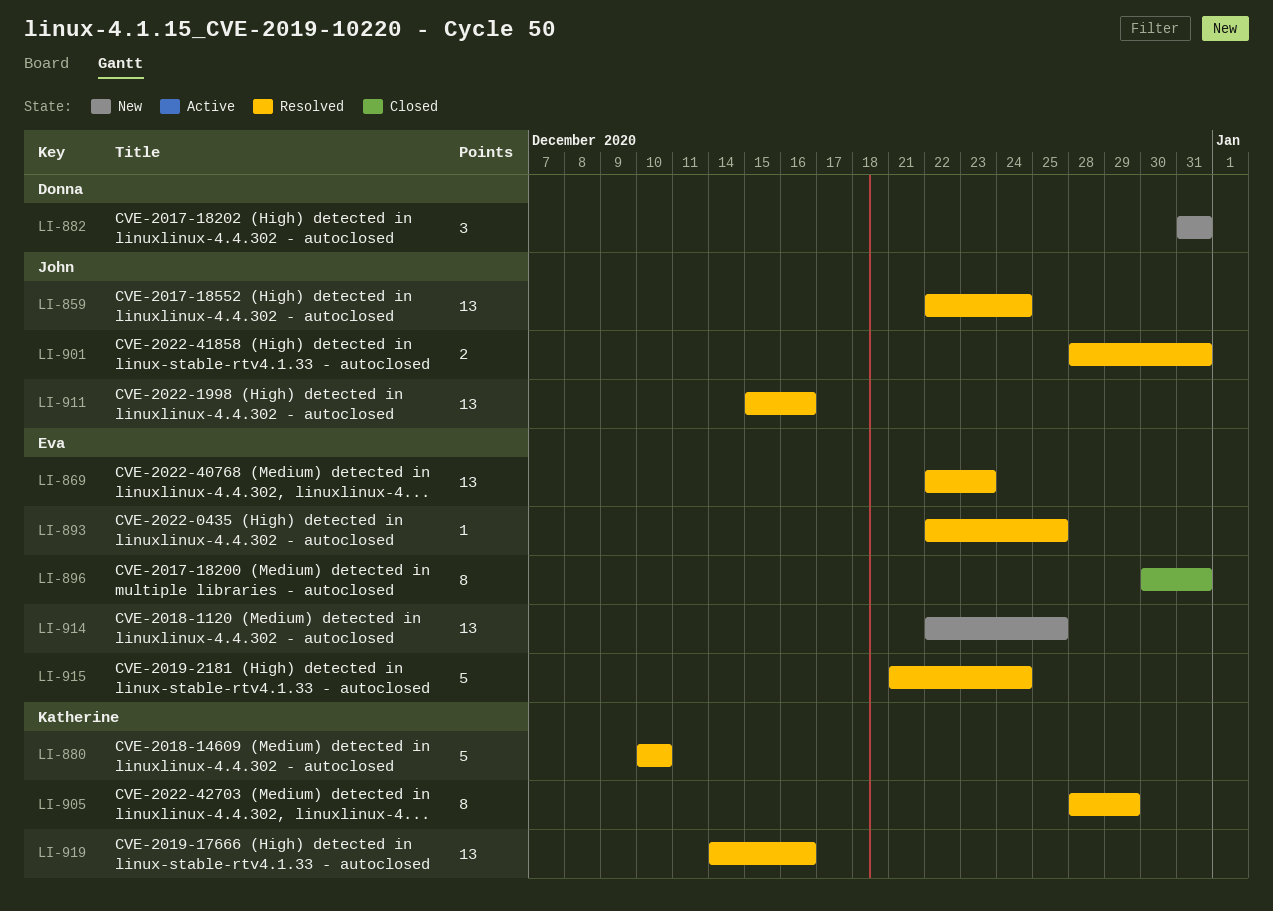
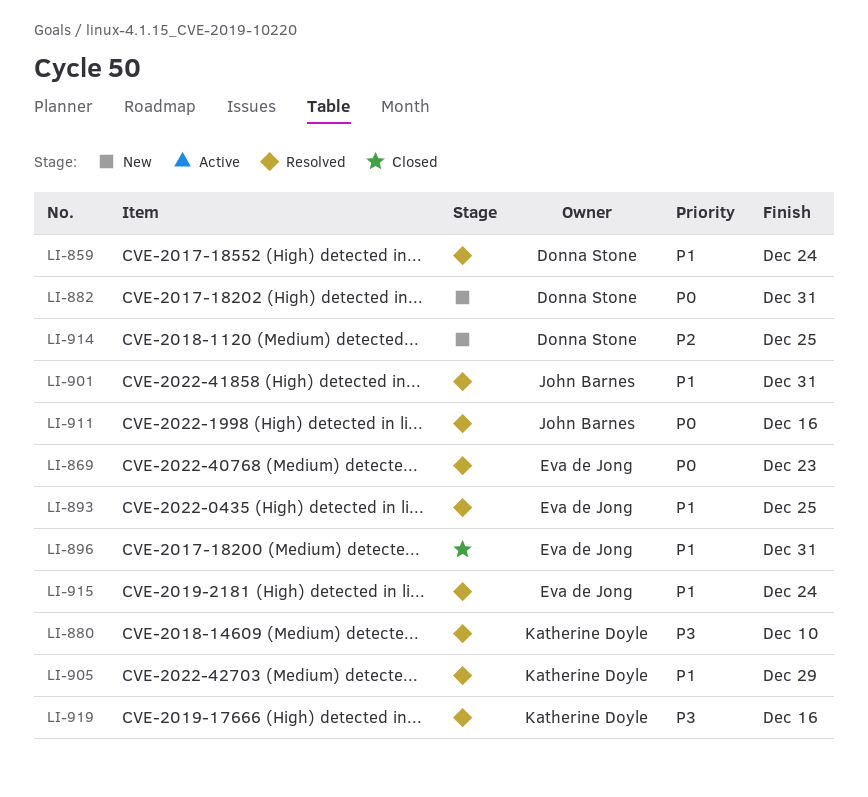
LI-859, owner: John Barnes -> Donna Stone
LI-914, owner: Eva de Jong -> Donna Stone

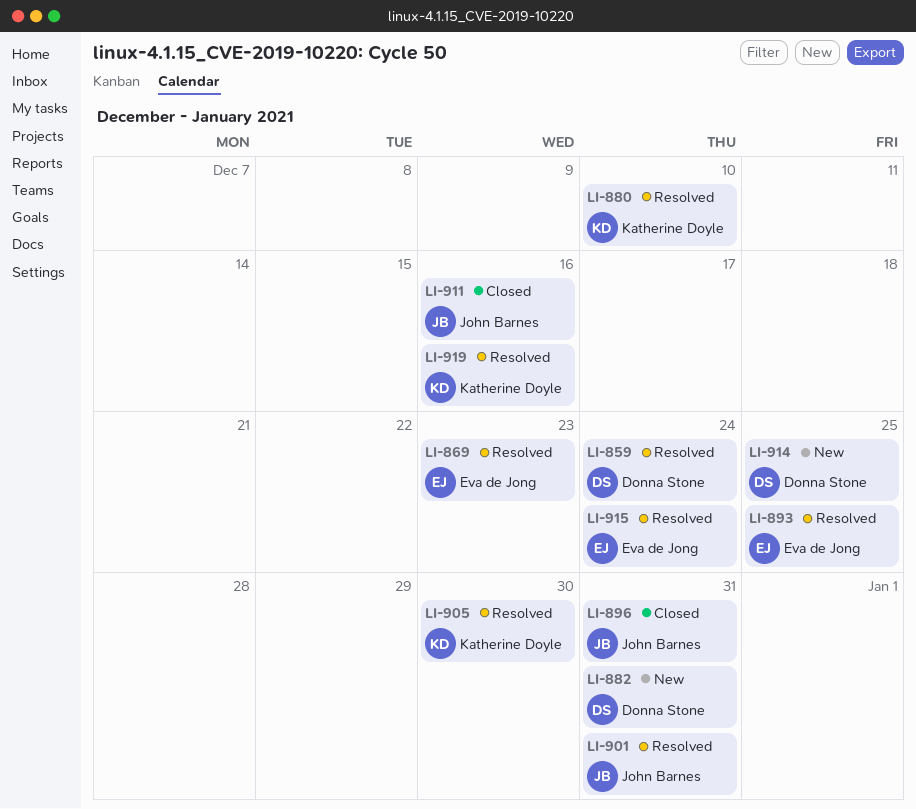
LI-896, owner: Eva de Jong -> John Barnes
LI-905, due: Dec 29 -> Dec 30
LI-911, status: Resolved -> Closed

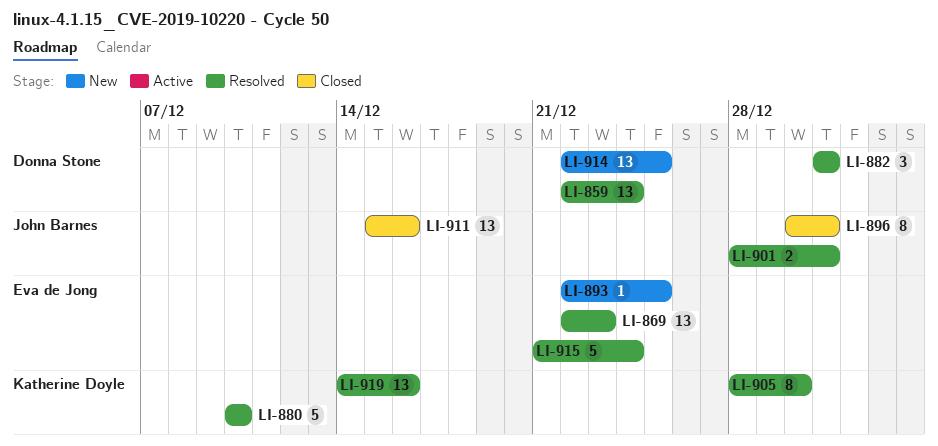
LI-882, status: New -> Resolved
LI-893, status: Resolved -> New

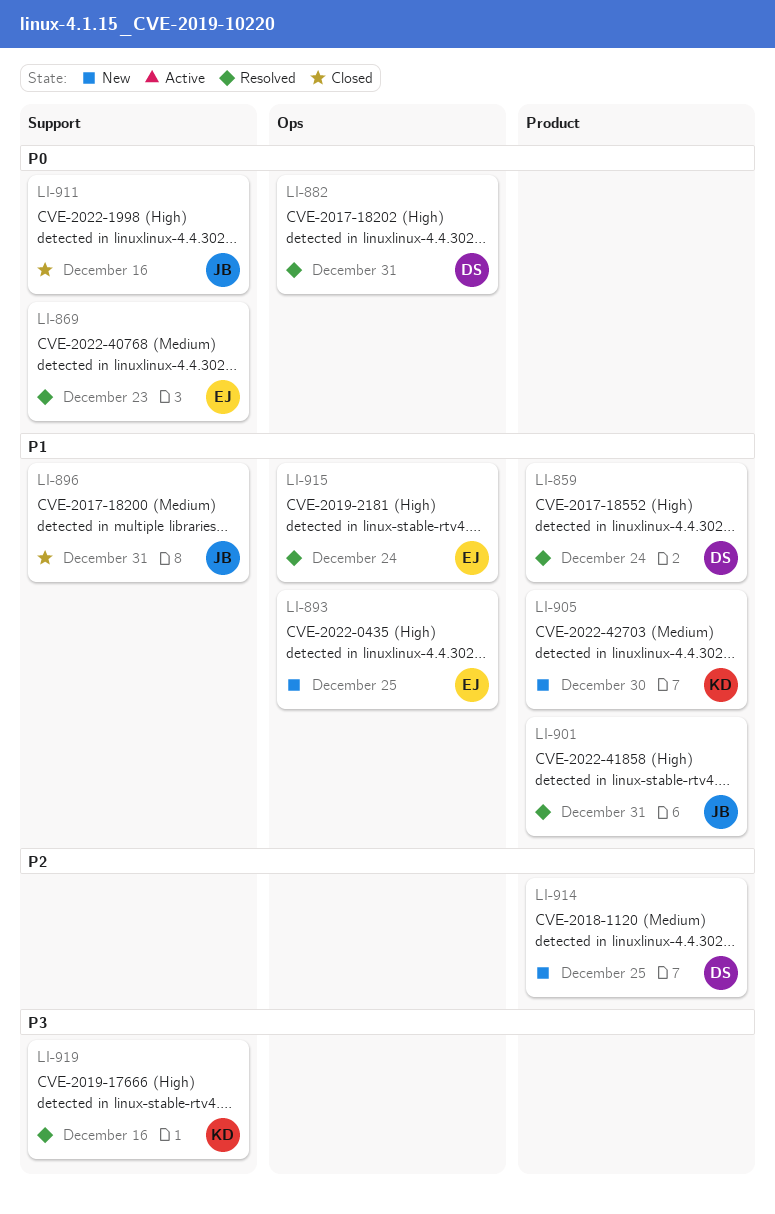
LI-880: present -> none
LI-905, status: Resolved -> New

